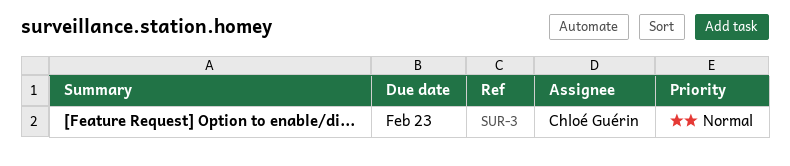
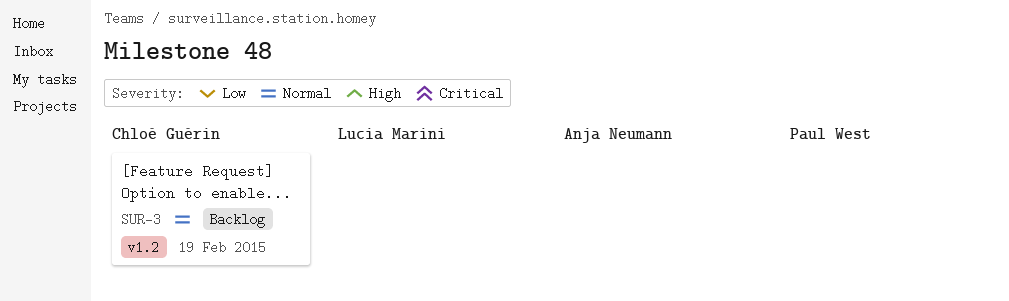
SUR-3, due: Feb 23 -> Feb 19

